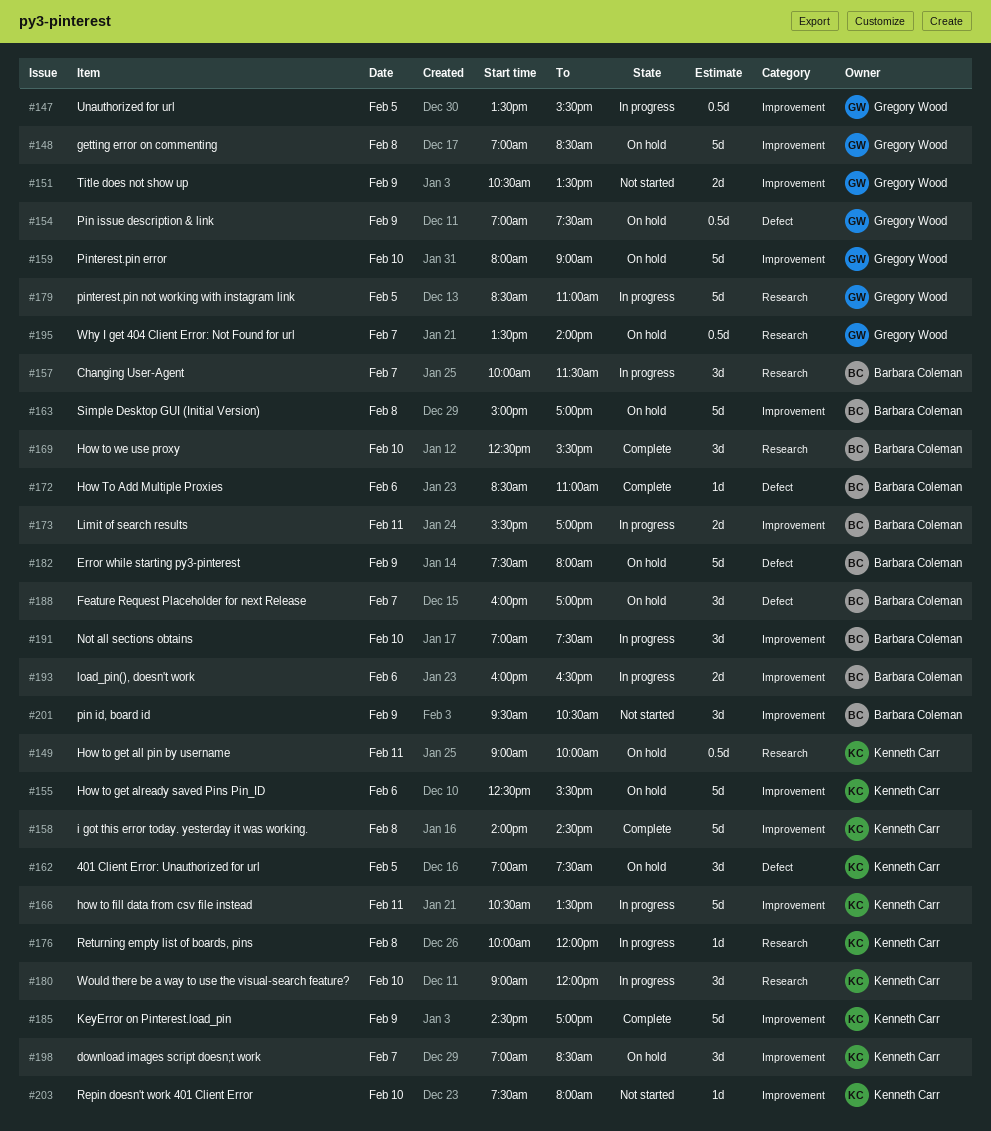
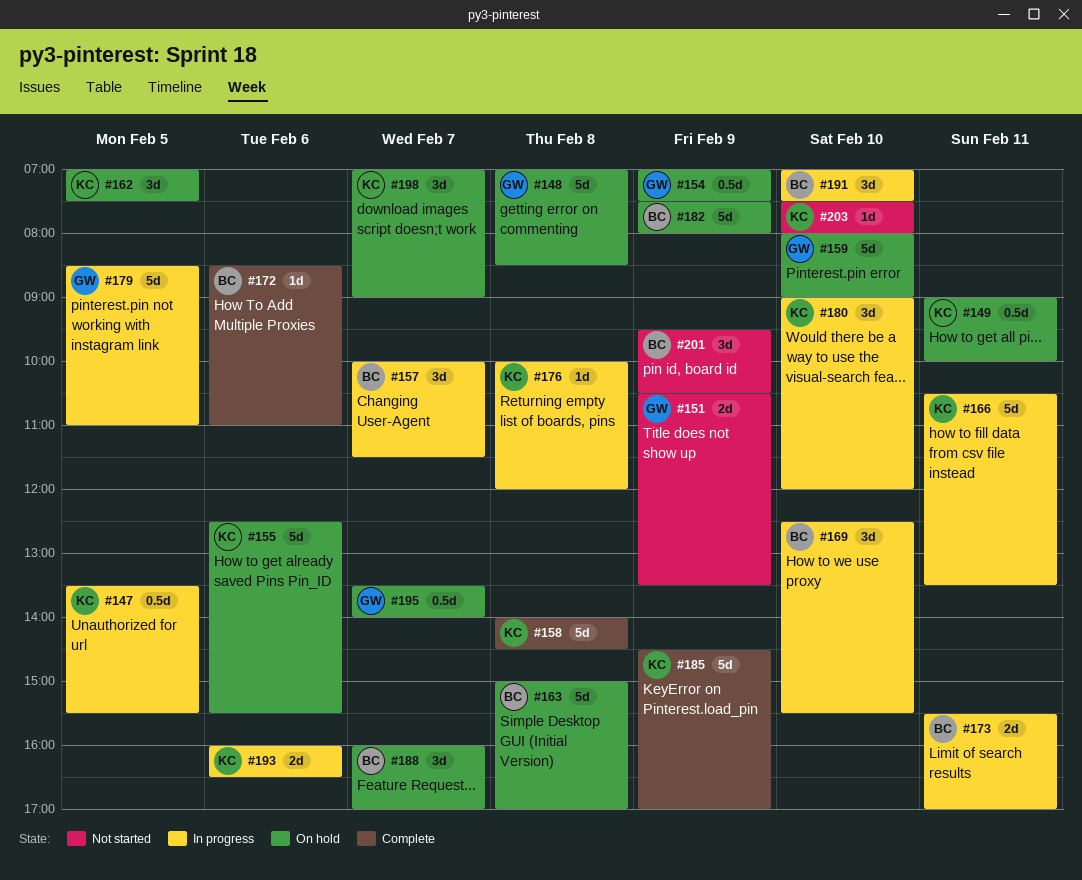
#147, owner: Gregory Wood -> Kenneth Carr
#169, status: Complete -> In progress
#193, owner: Barbara Coleman -> Kenneth Carr
#198, ends: 08:30 -> 09:00

